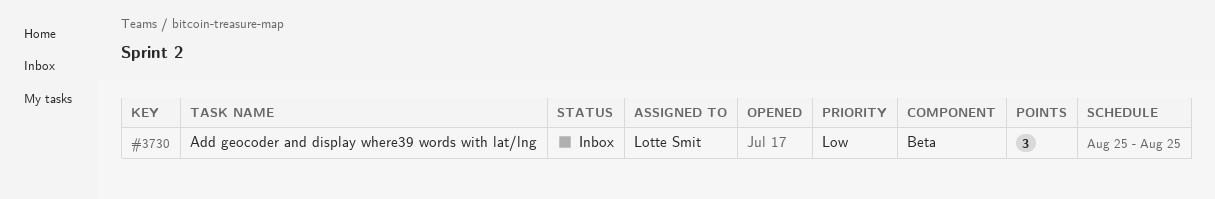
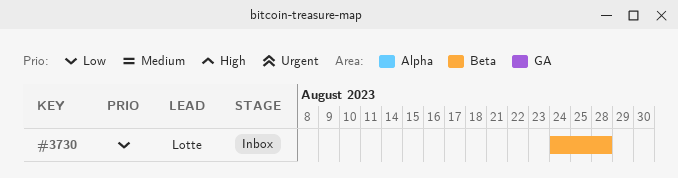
#3730, start: Aug 25 -> Aug 24
#3730, due: Aug 25 -> Aug 28

